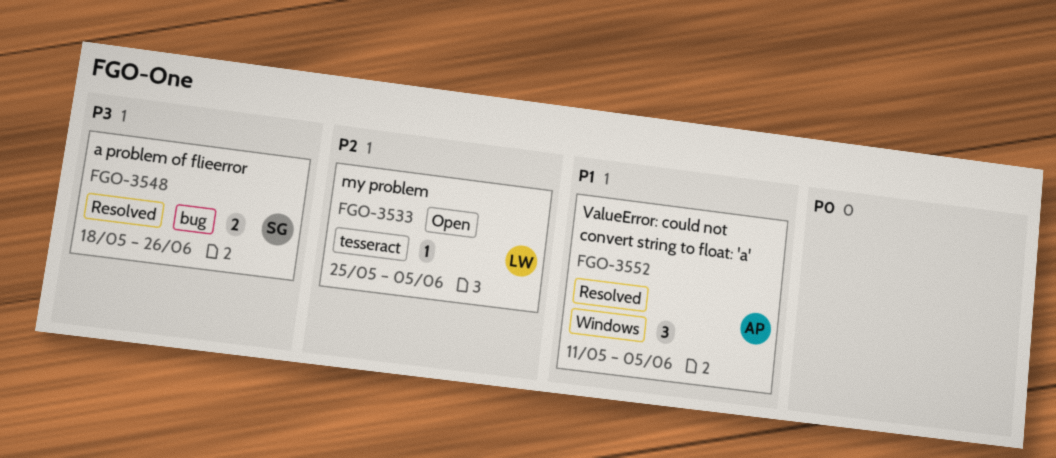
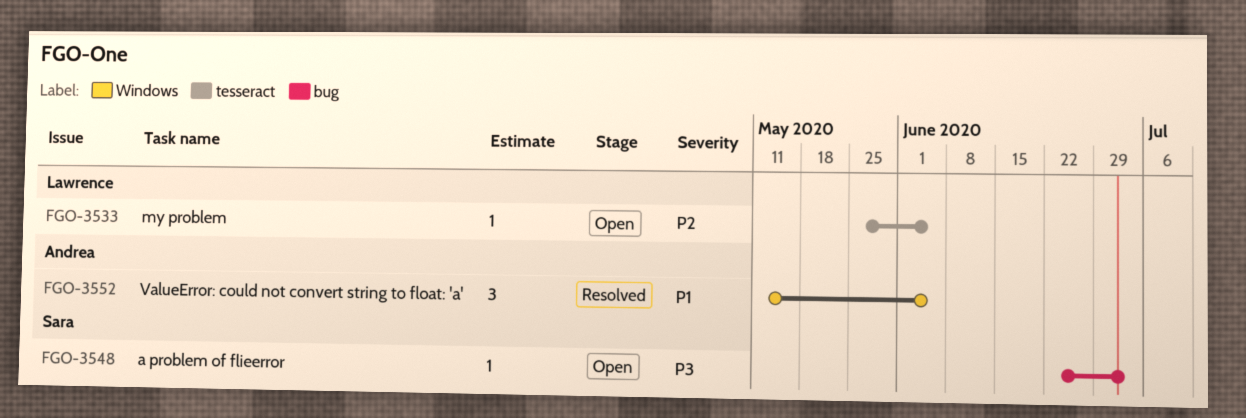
FGO-3548, status: Resolved -> Open
FGO-3548, estimate: 2 -> 1
FGO-3548, start: May 18 -> Jun 22
FGO-3548, due: Jun 26 -> Jul 3

